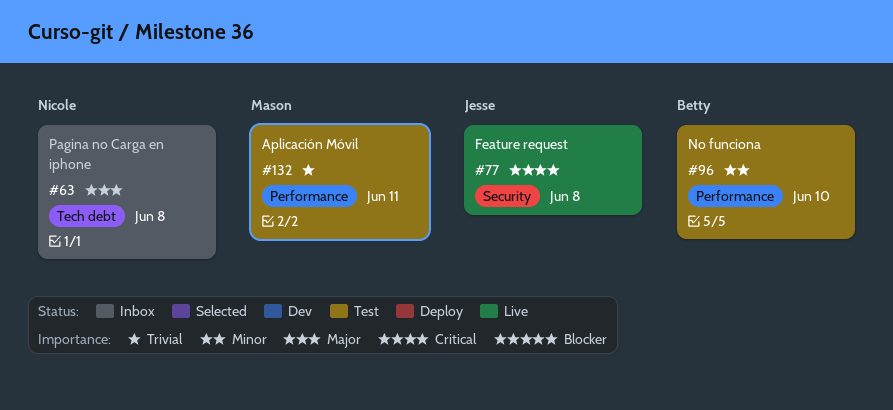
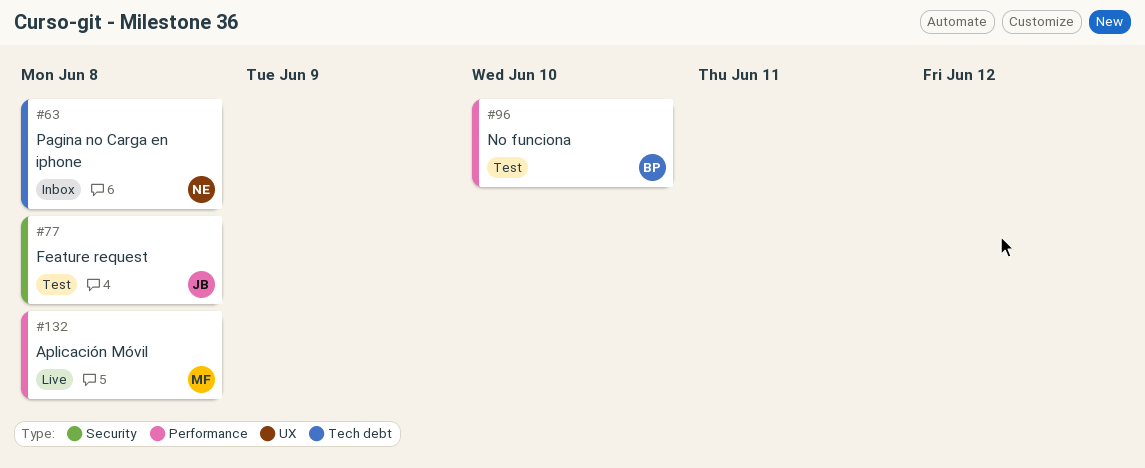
#77, status: Live -> Test
#132, status: Test -> Live
#132, due: Jun 11 -> Jun 8

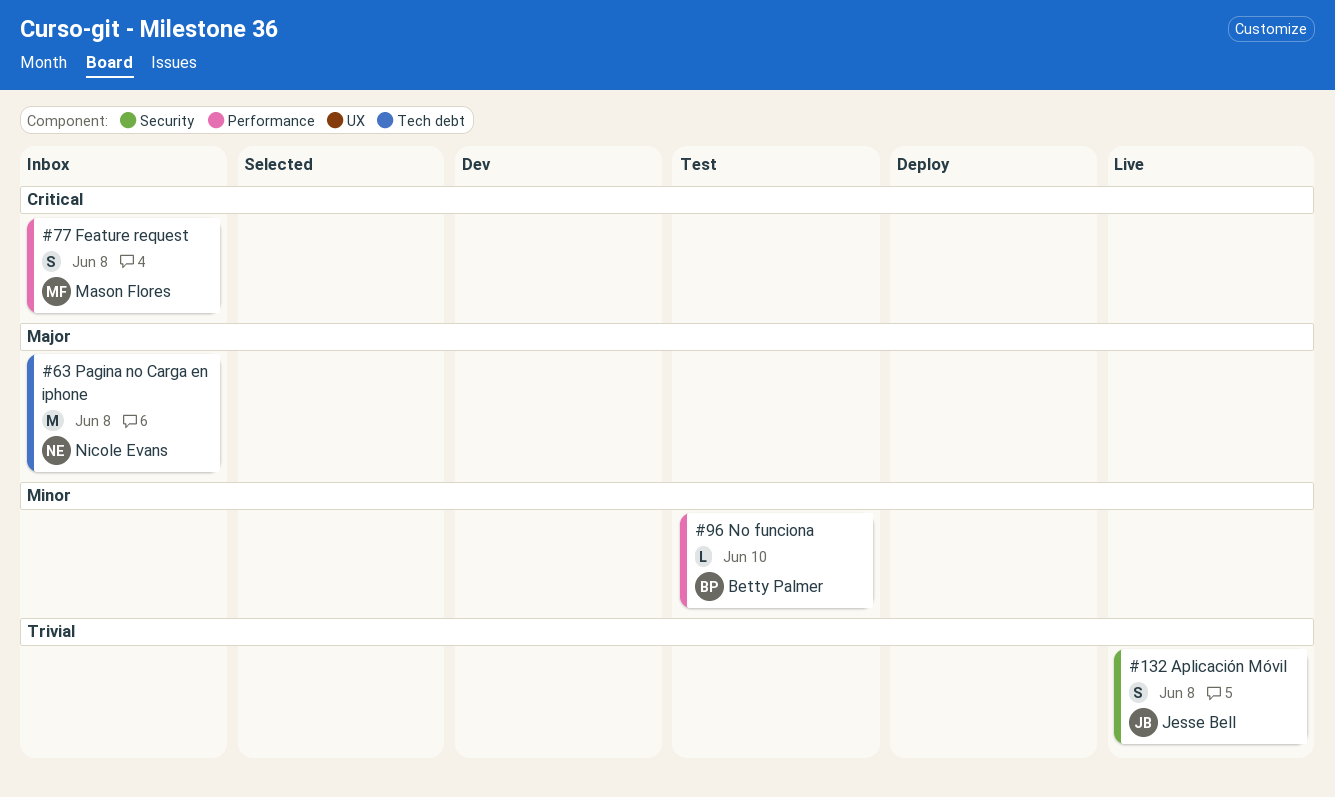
#77, status: Test -> Inbox
#77, owner: Jesse Bell -> Mason Flores
#77, label: Security -> Performance
#132, owner: Mason Flores -> Jesse Bell
#132, label: Performance -> Security

